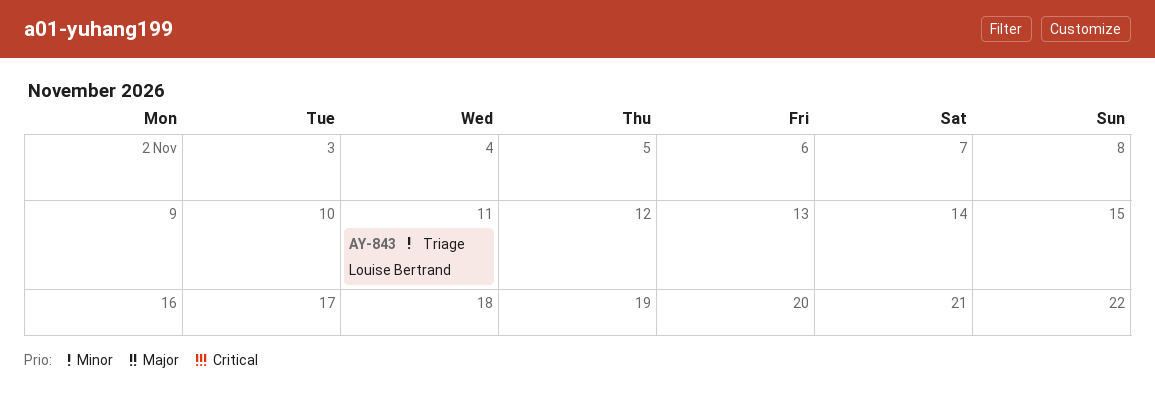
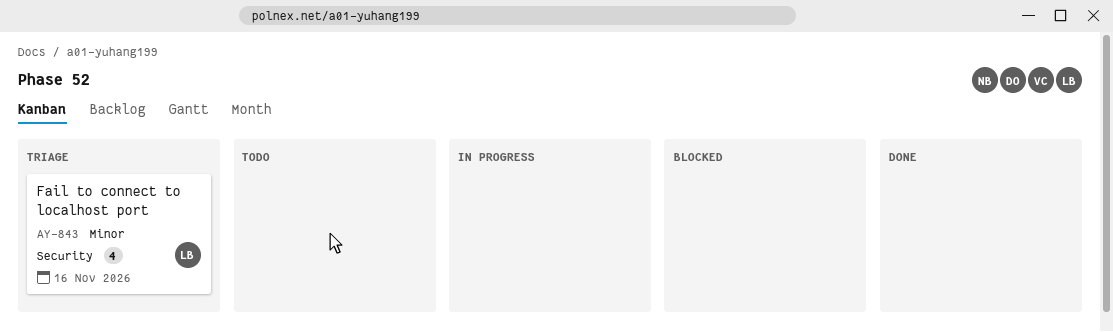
AY-843, due: Nov 11 -> Nov 16

